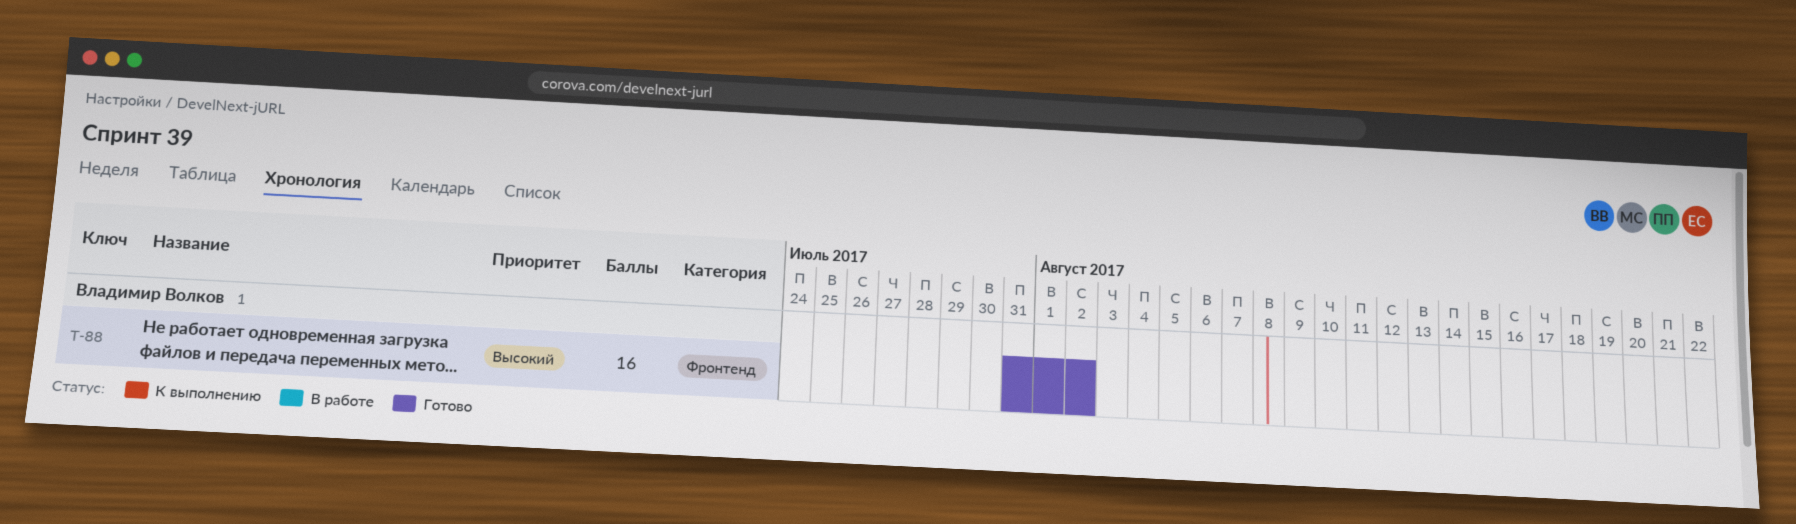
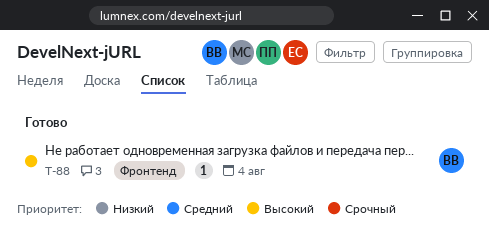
T-88, estimate: 16 -> 1
T-88, due: Aug 2 -> Aug 4

